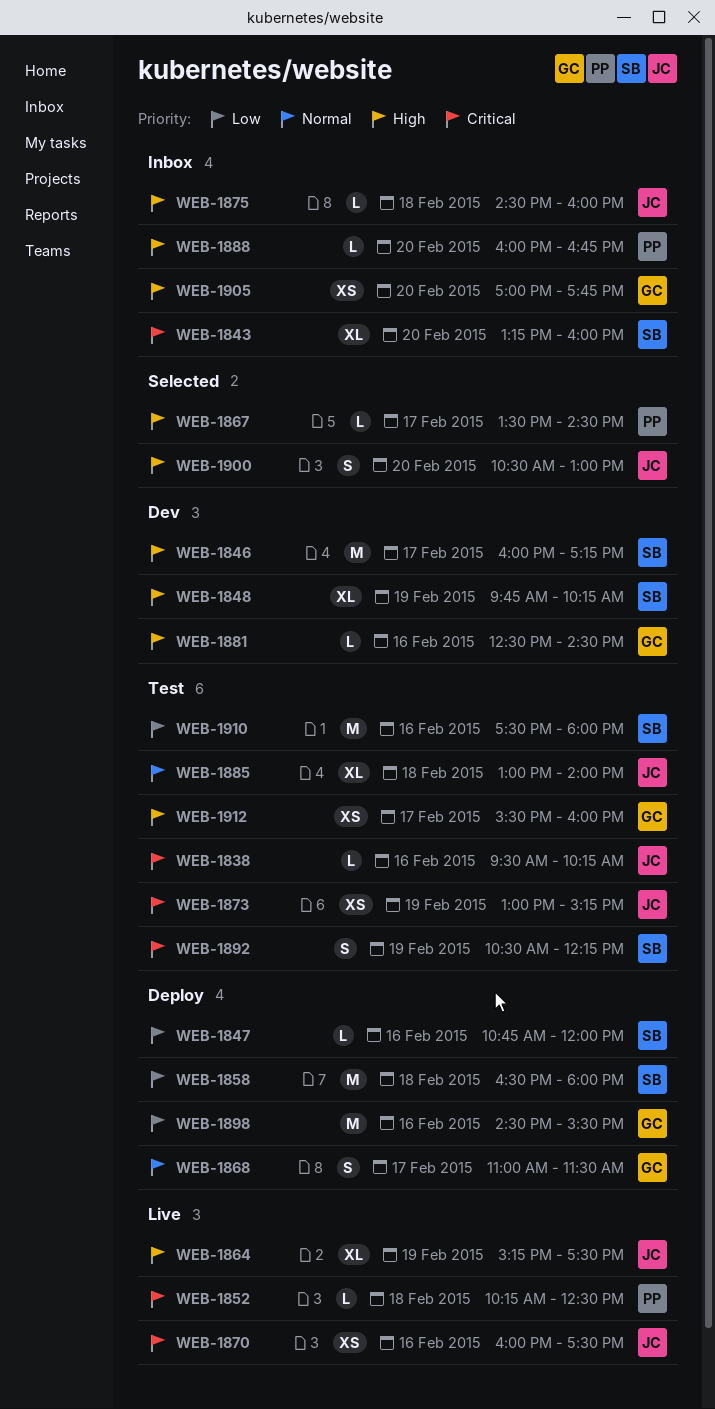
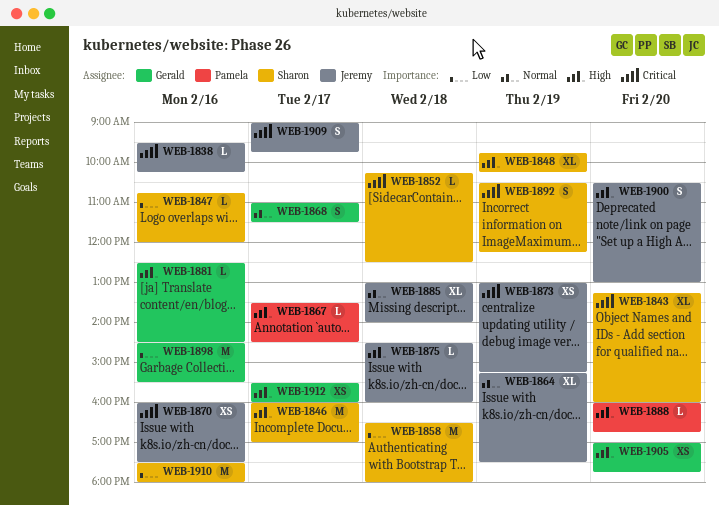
WEB-1846, ends: 17:15 -> 17:00
WEB-1852, owner: Pamela -> Sharon
WEB-1864, priority: High -> Normal
WEB-1909: none -> present

